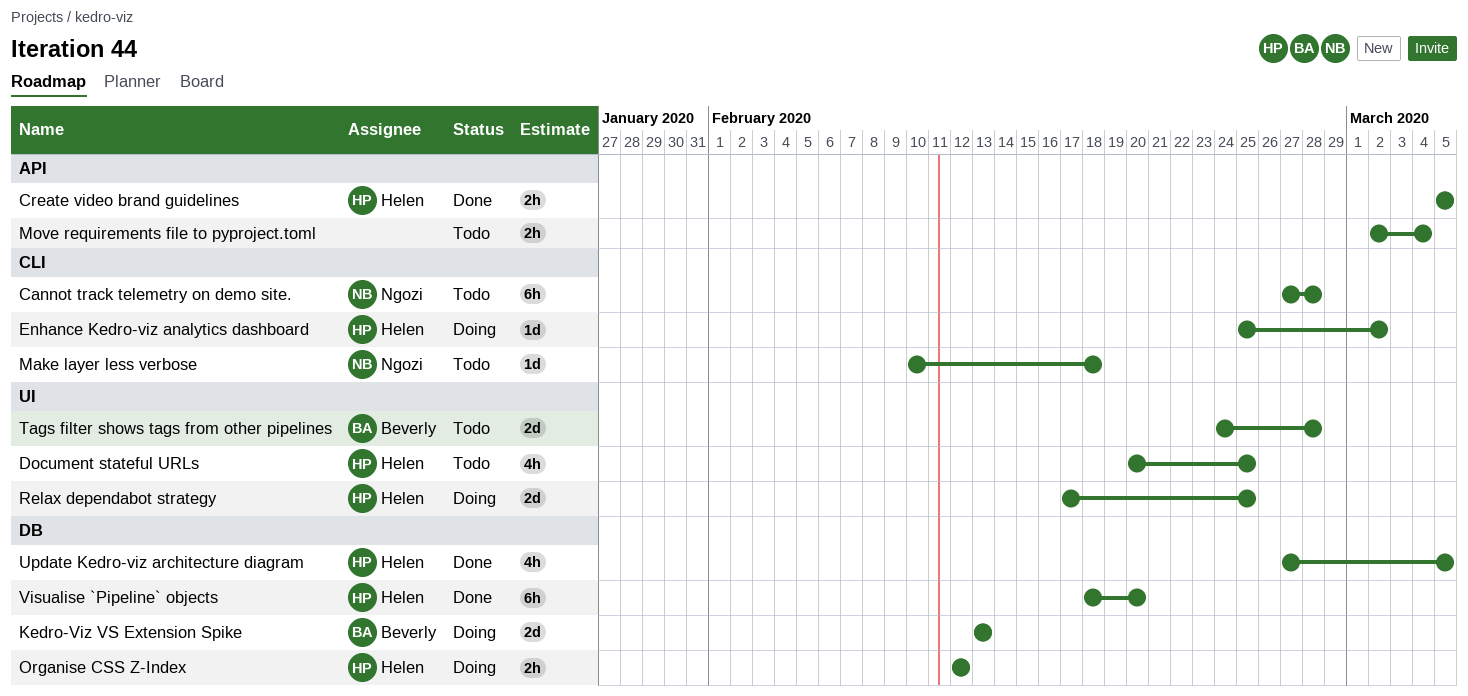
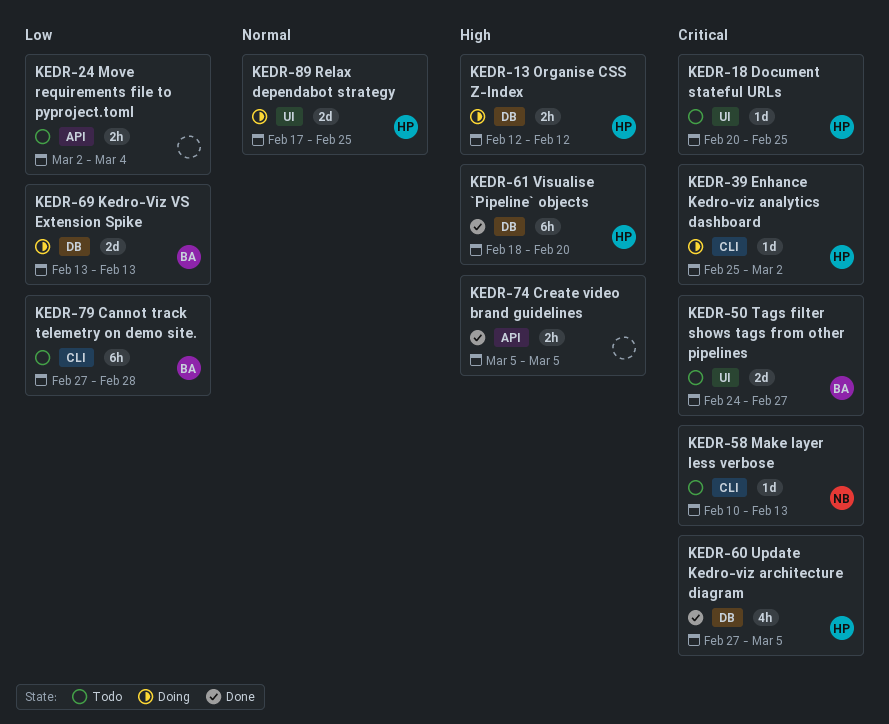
Cannot track telemetry on demo site., owner: Ngozi -> Beverly
Create video brand guidelines, owner: Helen -> none
Document stateful URLs, estimate: 4h -> 1d
Make layer less verbose, due: Feb 18 -> Feb 13
Tags filter shows tags from other pipelines, due: Feb 28 -> Feb 27

